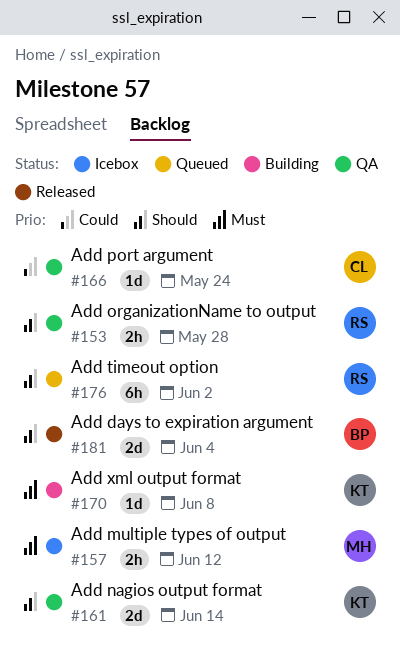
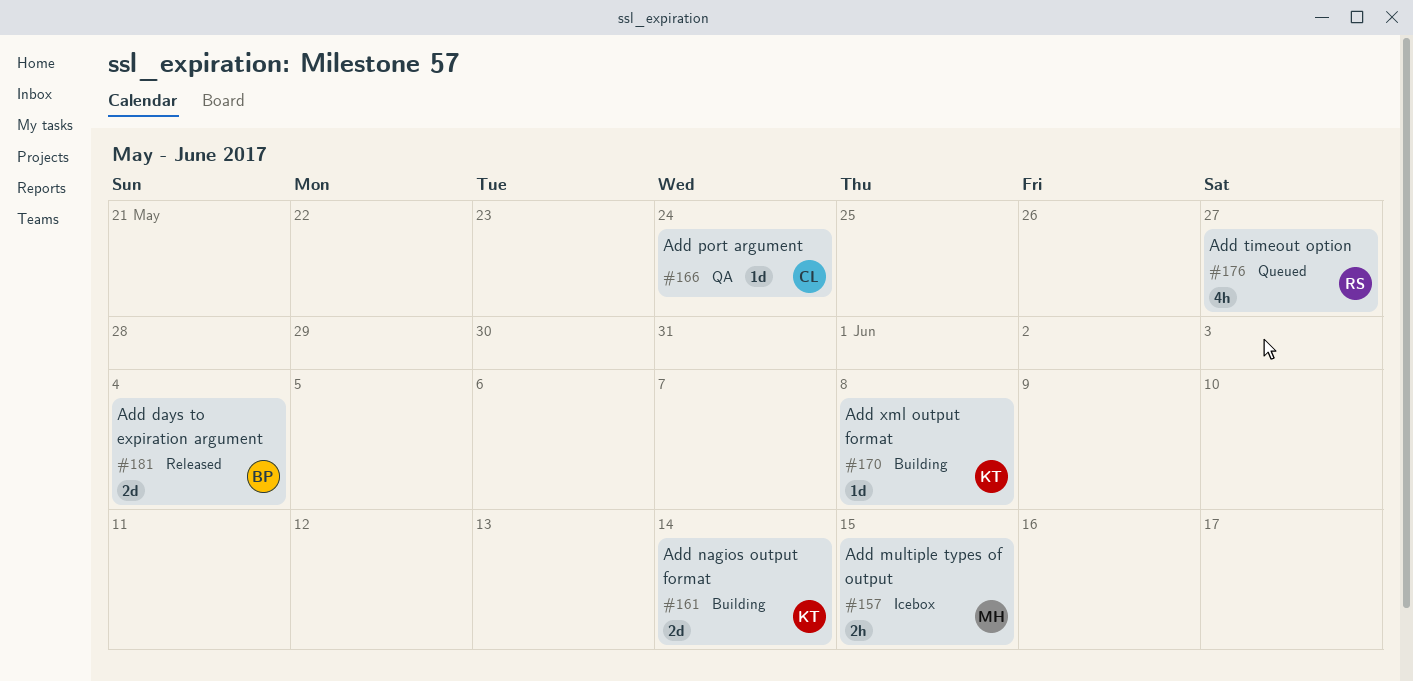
#153: present -> none
#157, due: Jun 12 -> Jun 15
#161, status: QA -> Building
#176, estimate: 6h -> 4h
#176, due: Jun 2 -> May 27

